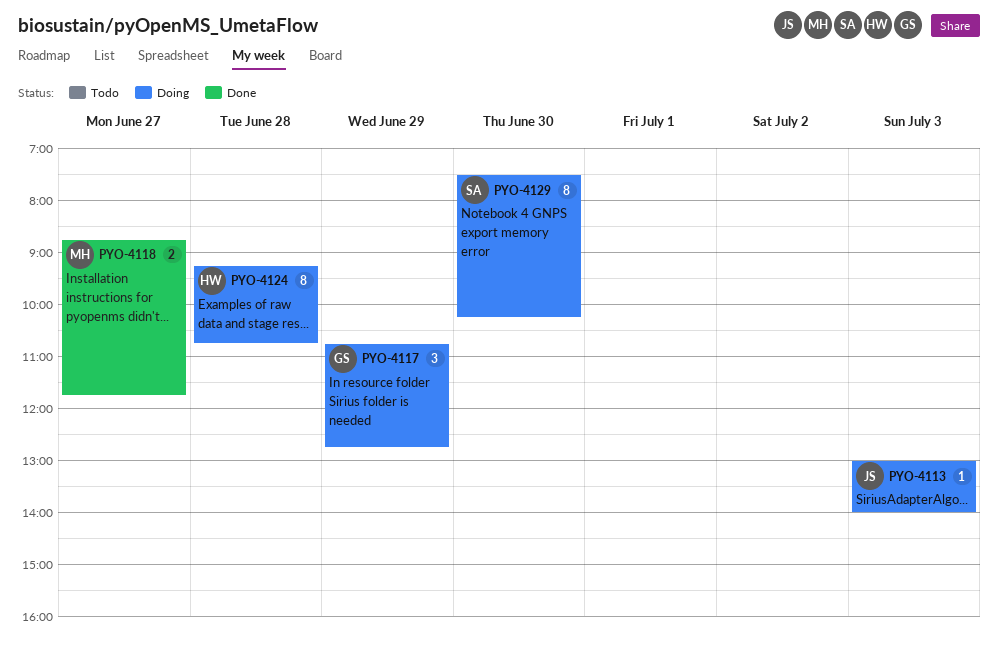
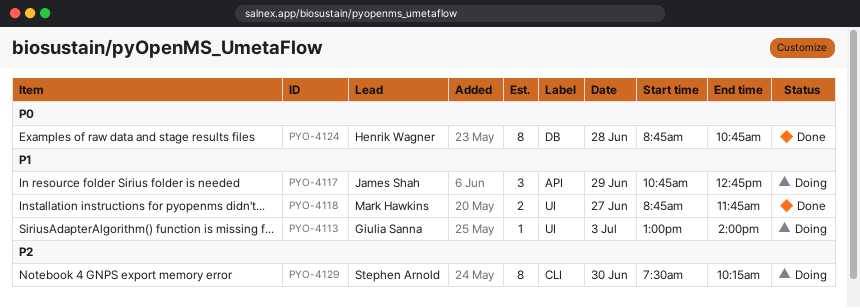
PYO-4113, owner: James Shah -> Giulia Sanna
PYO-4117, owner: Giulia Sanna -> James Shah
PYO-4124, status: Doing -> Done
PYO-4124, begins: 09:15 -> 08:45

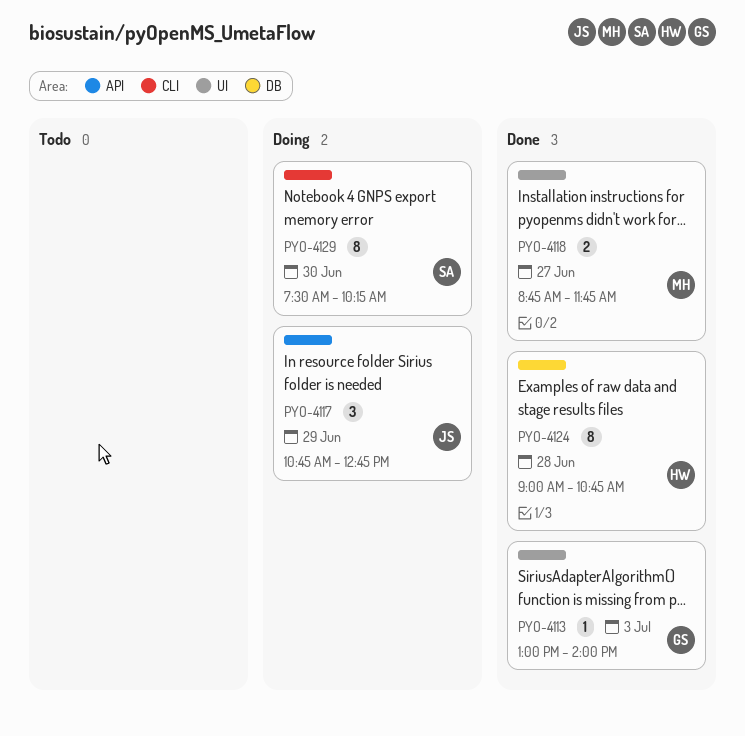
PYO-4113, status: Doing -> Done
PYO-4124, begins: 08:45 -> 09:00

